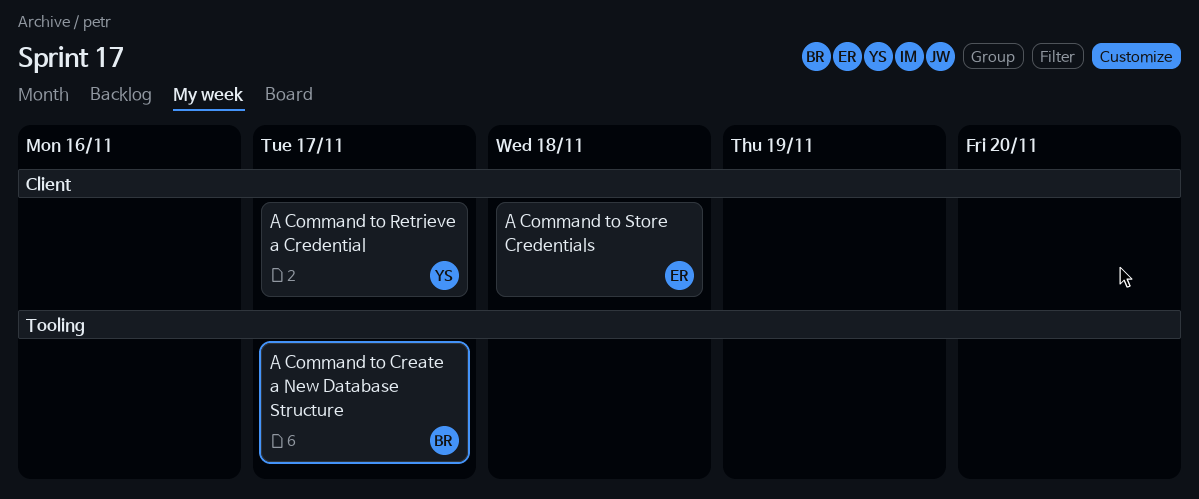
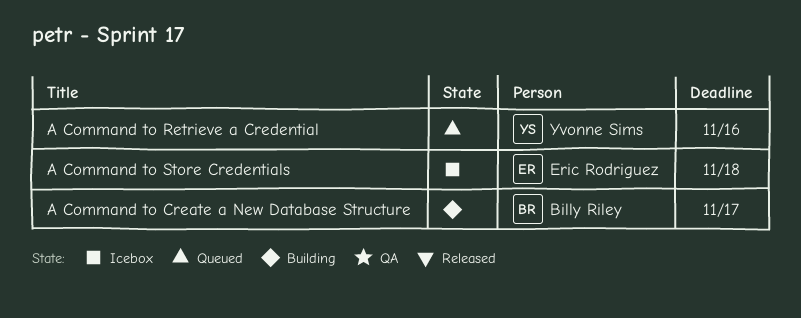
A Command to Retrieve a Credential, due: Nov 17 -> Nov 16

